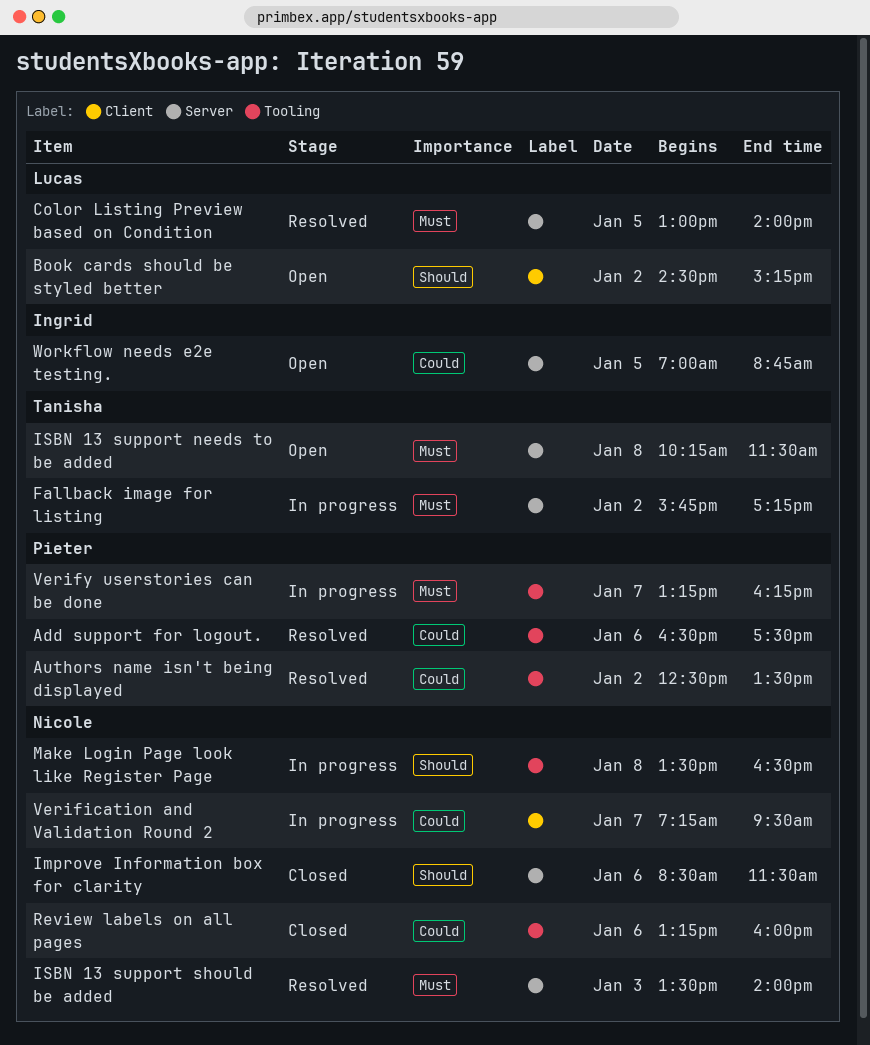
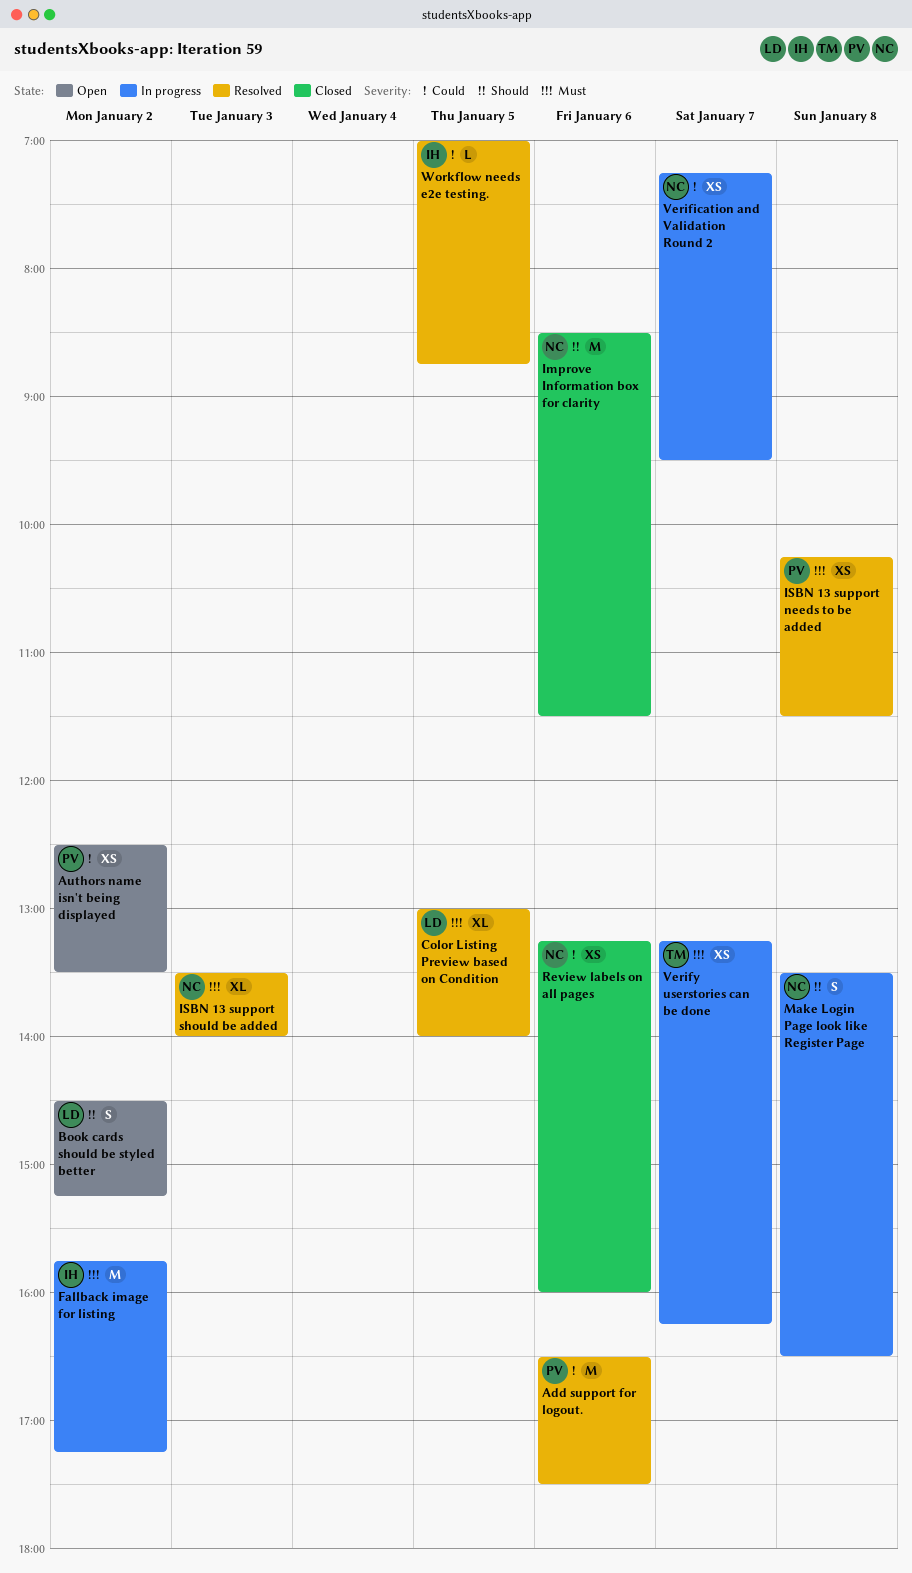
Authors name isn't being displayed, status: Resolved -> Open
Fallback image for listing, owner: Tanisha -> Ingrid
ISBN 13 support needs to be added, status: Open -> Resolved
ISBN 13 support needs to be added, owner: Tanisha -> Pieter
Verify userstories can be done, owner: Pieter -> Tanisha
Workflow needs e2e testing., status: Open -> Resolved

